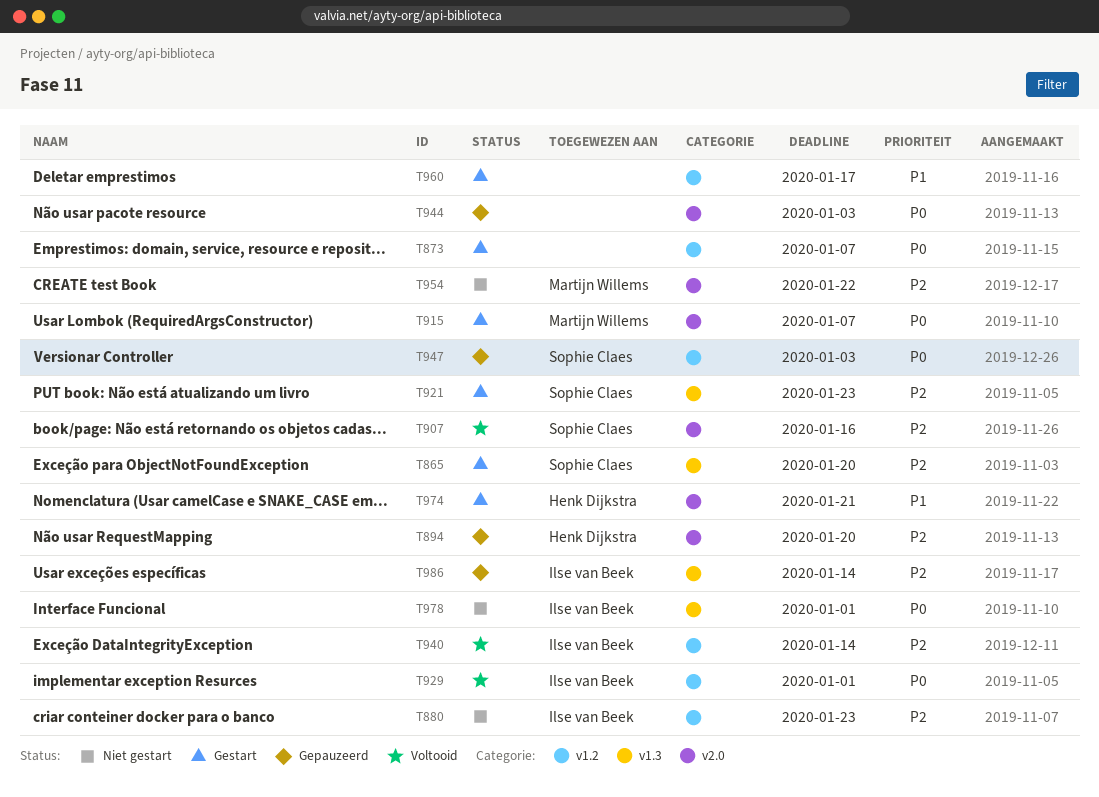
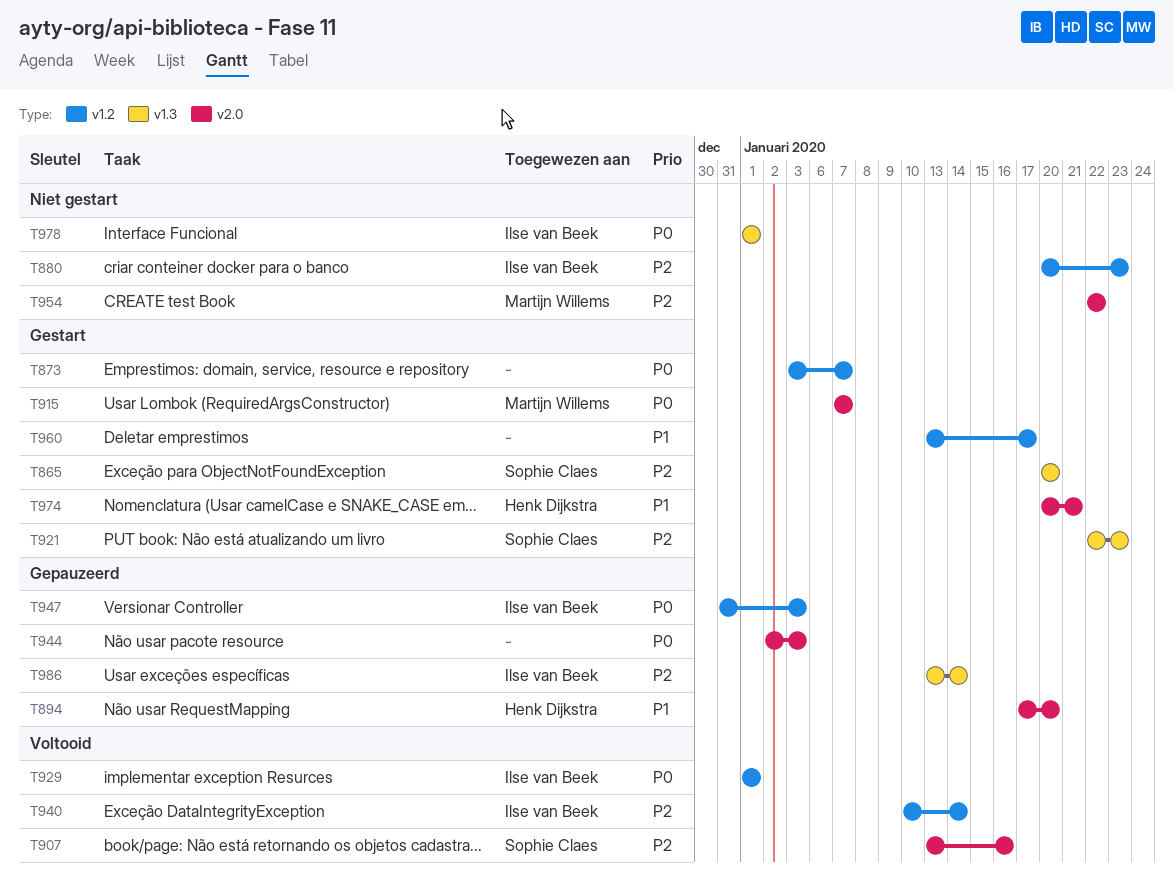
T894, priority: P2 -> P1
T947, owner: Sophie Claes -> Ilse van Beek

